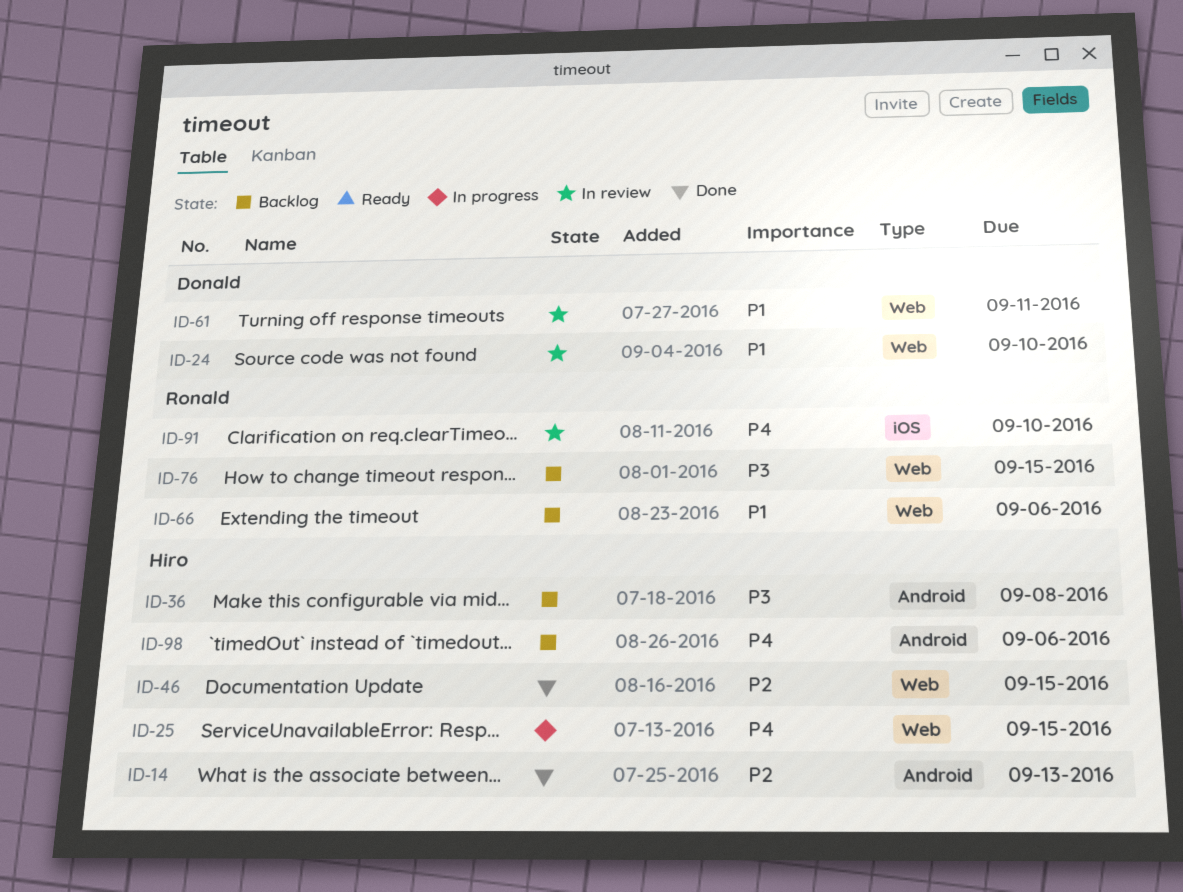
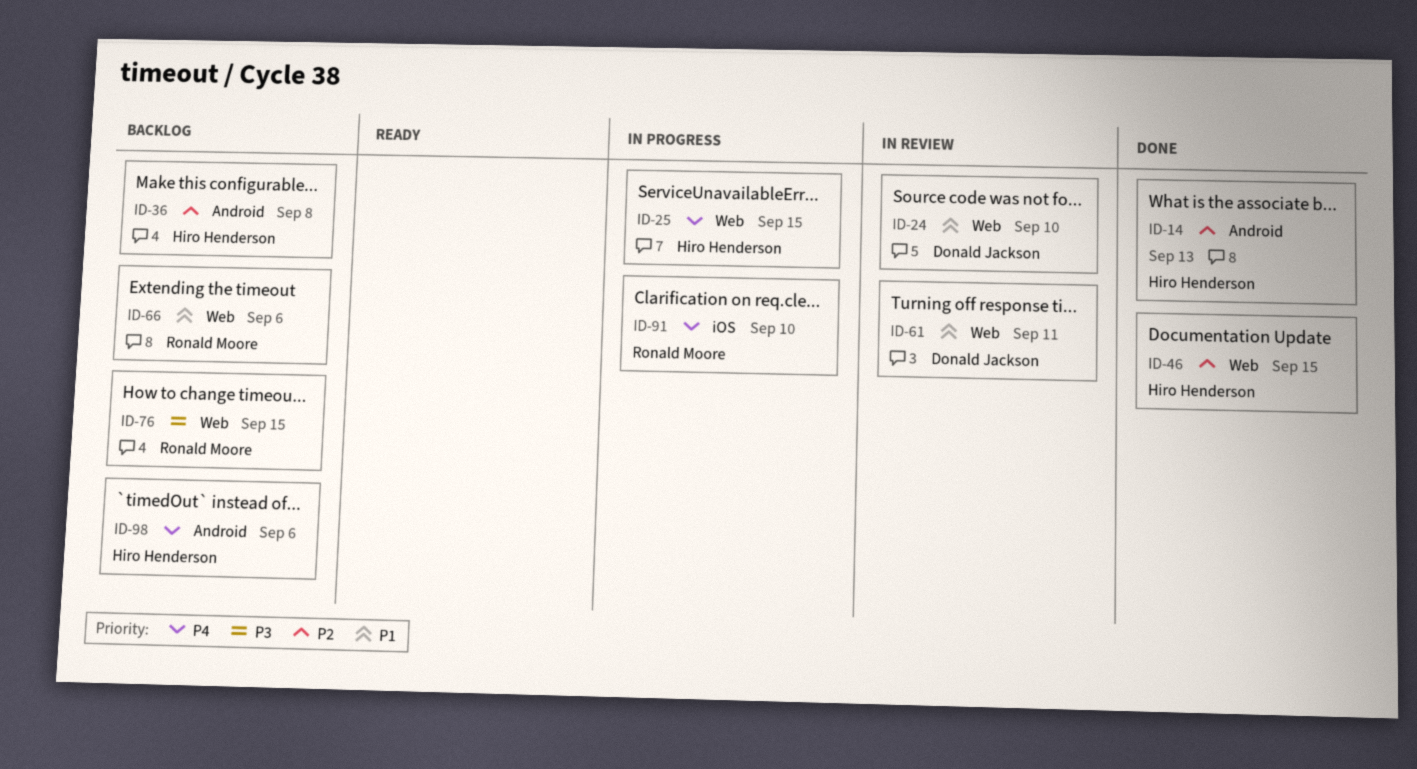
ID-36, priority: P3 -> P2
ID-91, status: In review -> In progress

